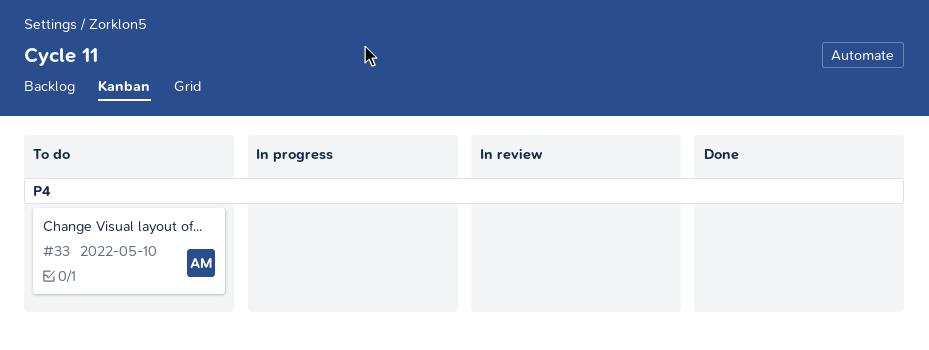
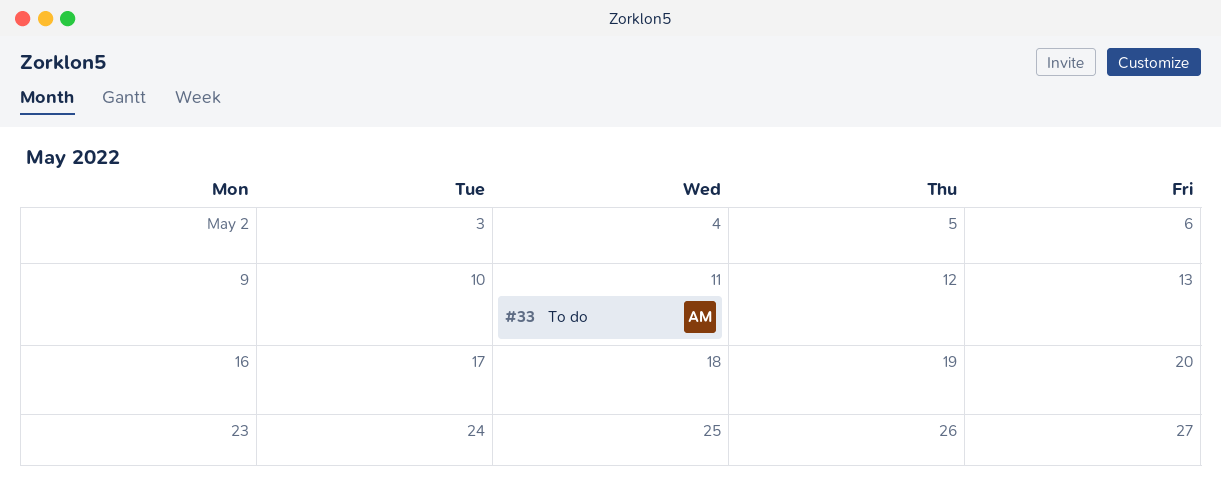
#33, due: May 10 -> May 11

